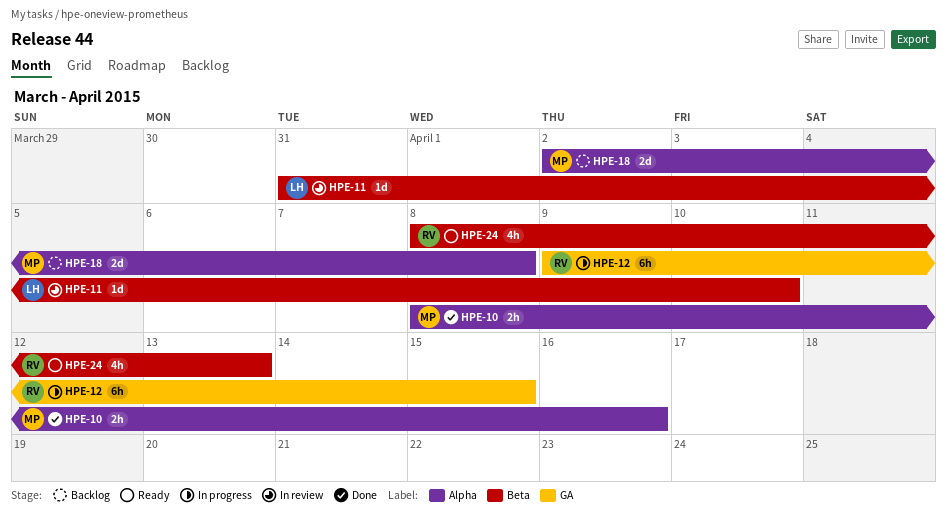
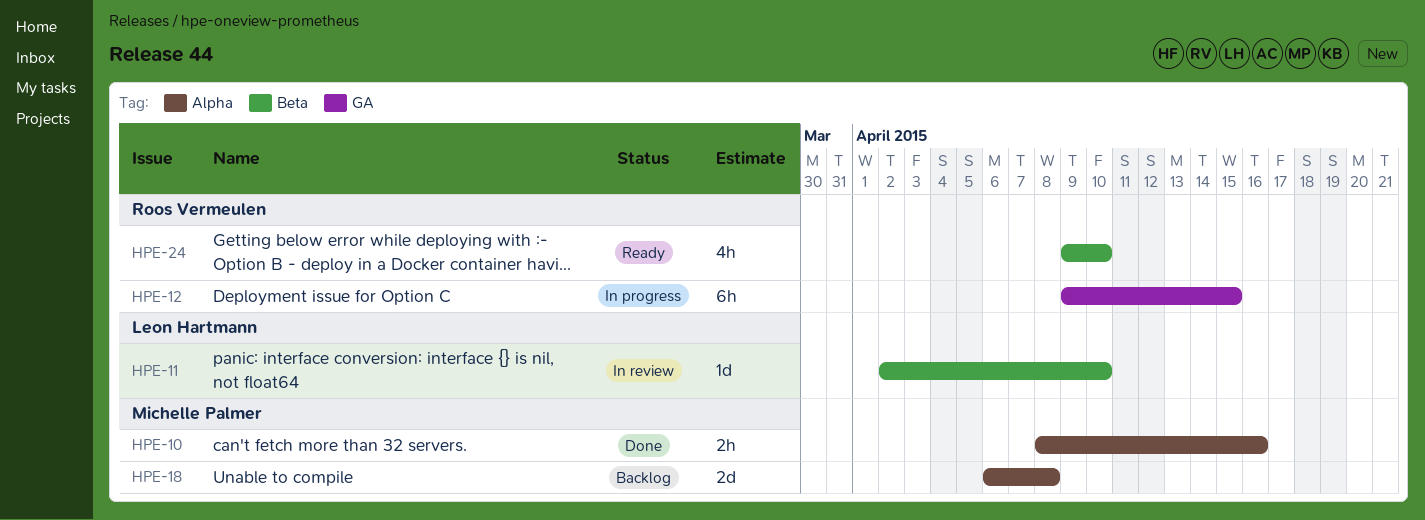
HPE-11, start: Mar 31 -> Apr 2
HPE-18, start: Apr 2 -> Apr 6
HPE-24, start: Apr 8 -> Apr 9
HPE-24, due: Apr 13 -> Apr 10

